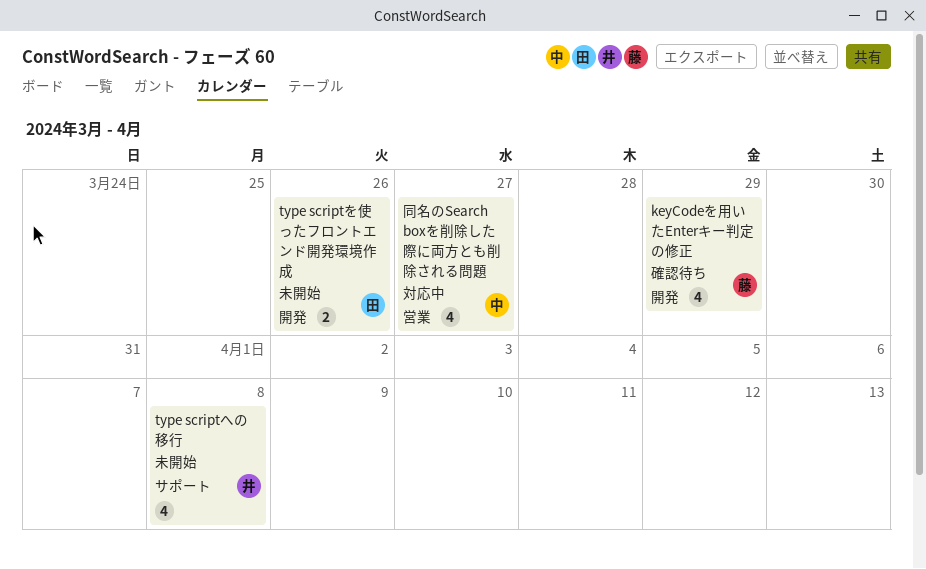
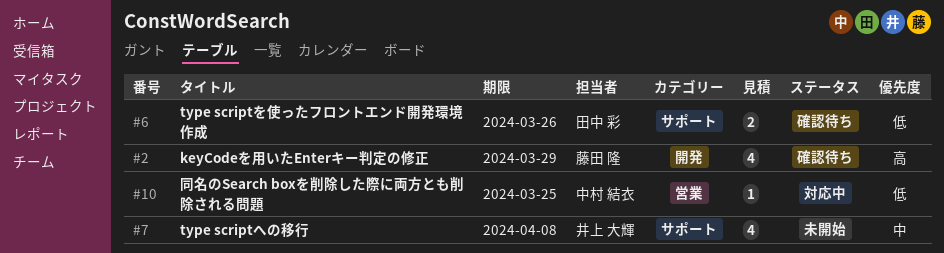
type scriptを使ったフロントエンド開発環境作成, status: 未開始 -> 確認待ち
type scriptを使ったフロントエンド開発環境作成, label: 開発 -> サポート
同名のSearch boxを削除した際に両方とも削除される問題, estimate: 4 -> 1
同名のSearch boxを削除した際に両方とも削除される問題, due: Mar 27 -> Mar 25

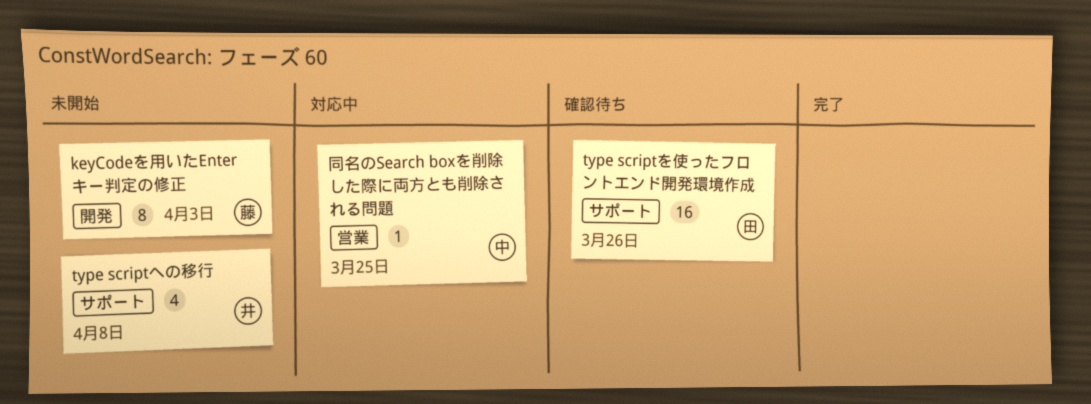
keyCodeを用いたEnterキー判定の修正, status: 確認待ち -> 未開始
keyCodeを用いたEnterキー判定の修正, estimate: 4 -> 8
keyCodeを用いたEnterキー判定の修正, due: Mar 29 -> Apr 3
type scriptを使ったフロントエンド開発環境作成, estimate: 2 -> 16

